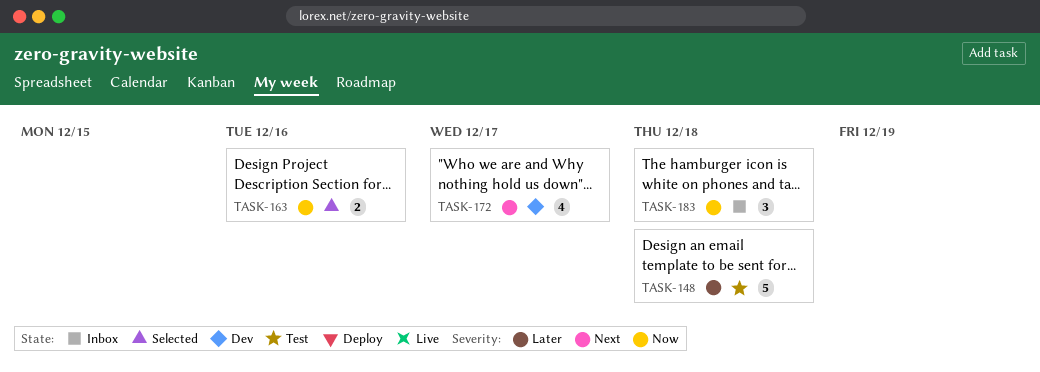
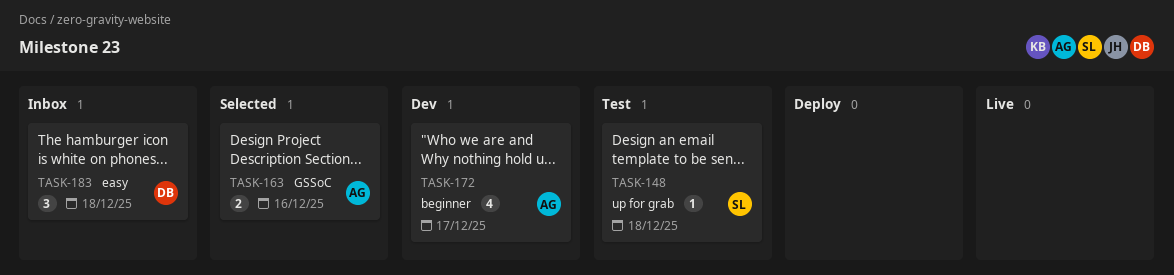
TASK-148, estimate: 5 -> 1

